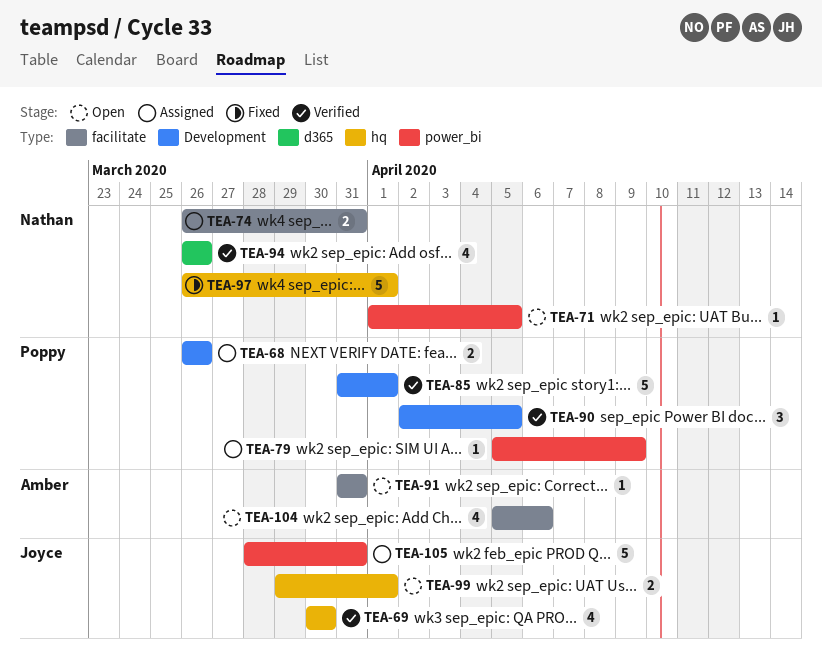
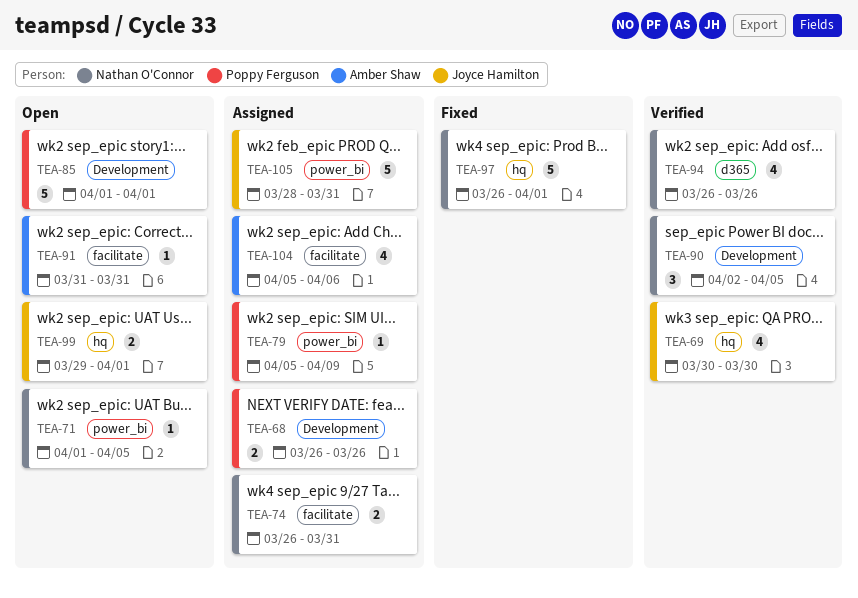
TEA-85, status: Verified -> Open
TEA-85, start: Mar 31 -> Apr 1
TEA-90, owner: Poppy Ferguson -> Nathan O'Connor
TEA-104, status: Open -> Assigned

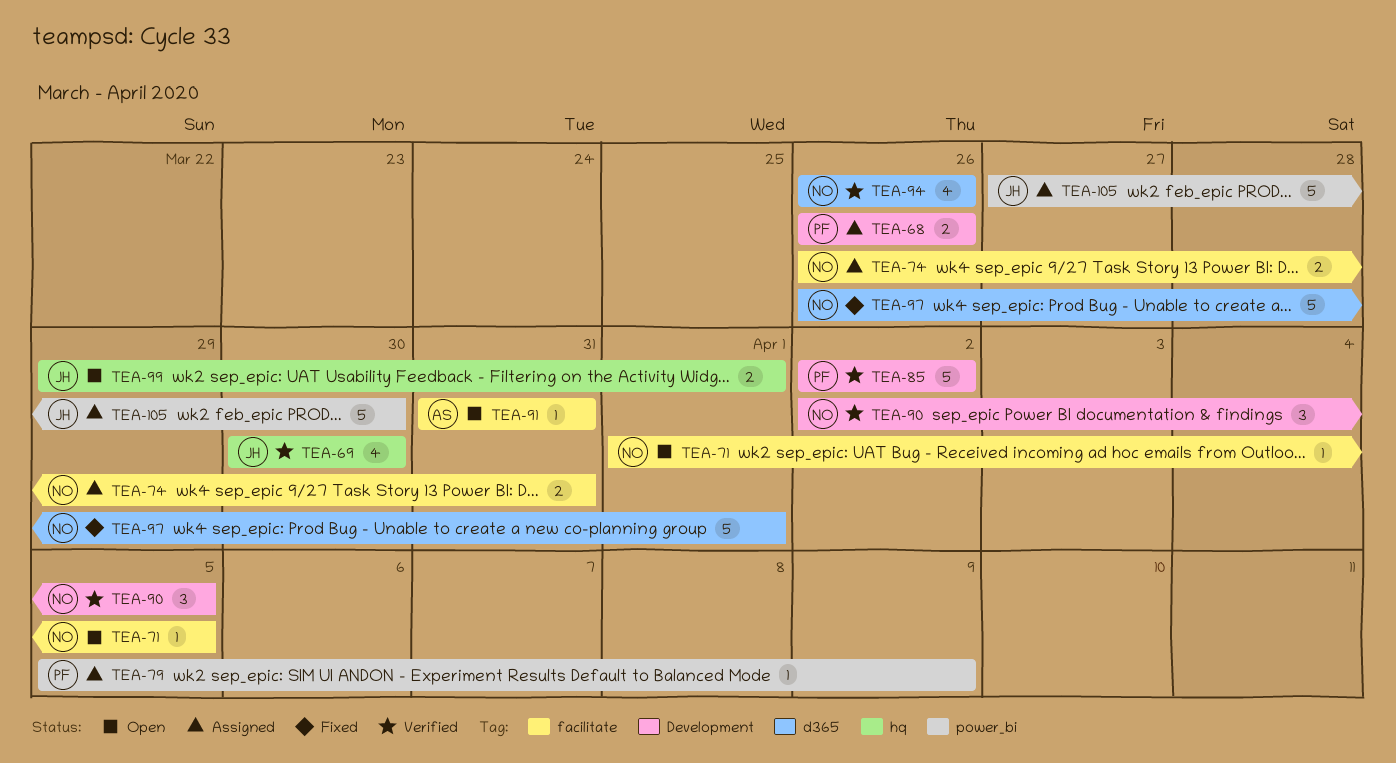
TEA-71, label: power_bi -> facilitate
TEA-85, status: Open -> Verified
TEA-85, start: Apr 1 -> Apr 2
TEA-85, due: Apr 1 -> Apr 2
TEA-97, label: hq -> d365
TEA-104: present -> none
TEA-105, start: Mar 28 -> Mar 27
TEA-105, due: Mar 31 -> Mar 30

